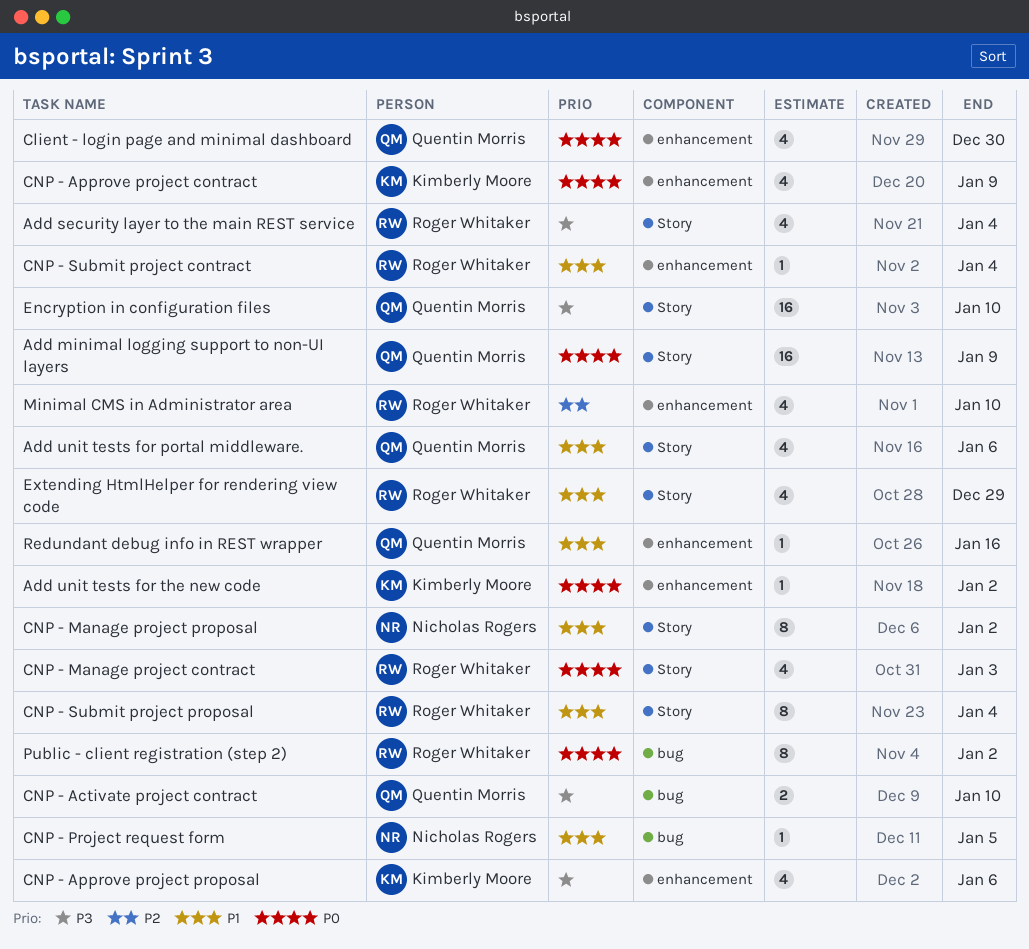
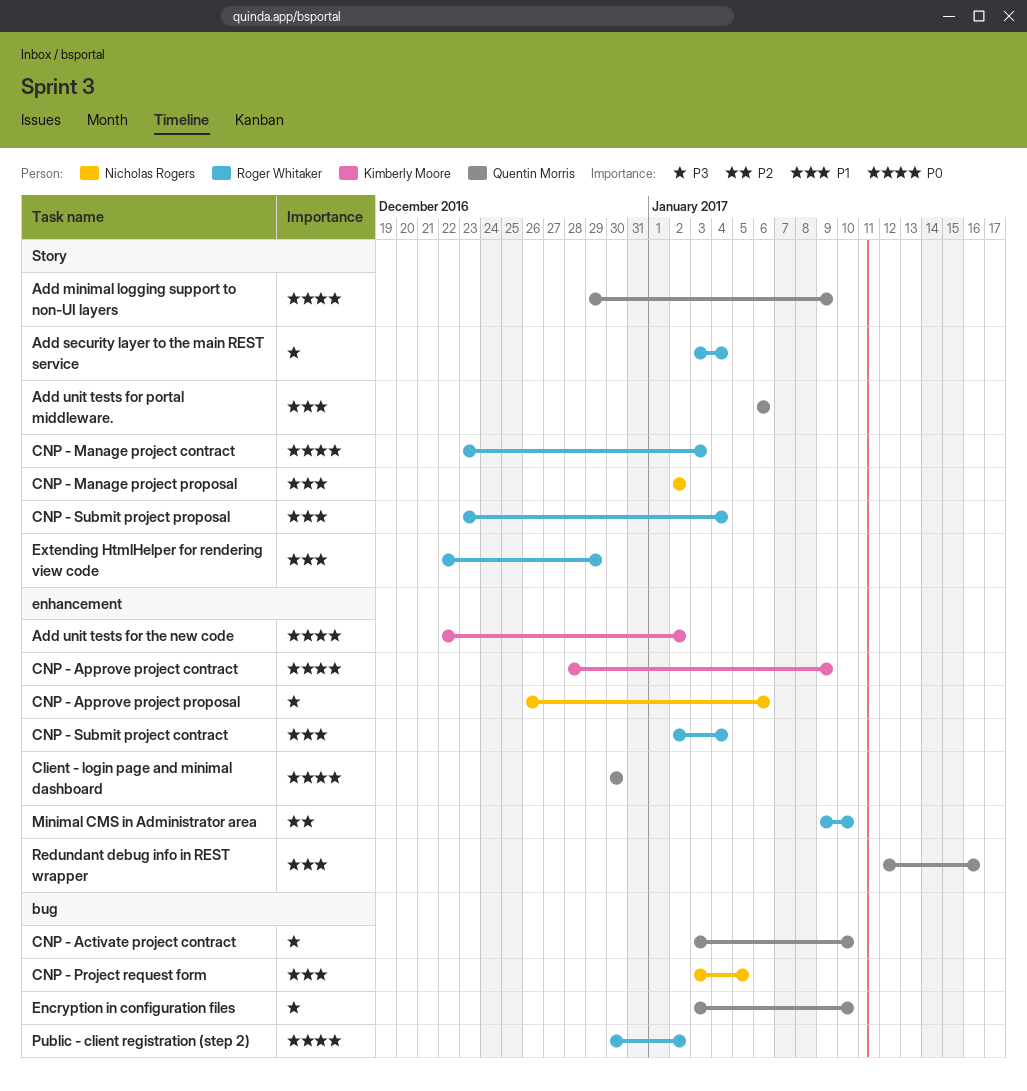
CNP - Approve project proposal, owner: Kimberly Moore -> Nicholas Rogers
Encryption in configuration files, label: Story -> bug

